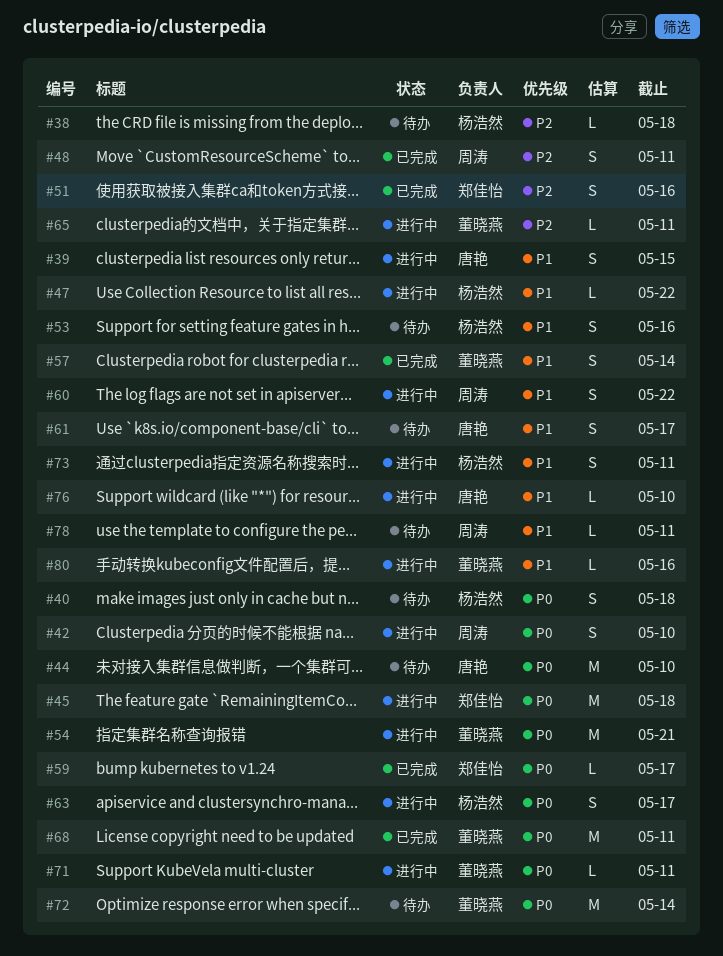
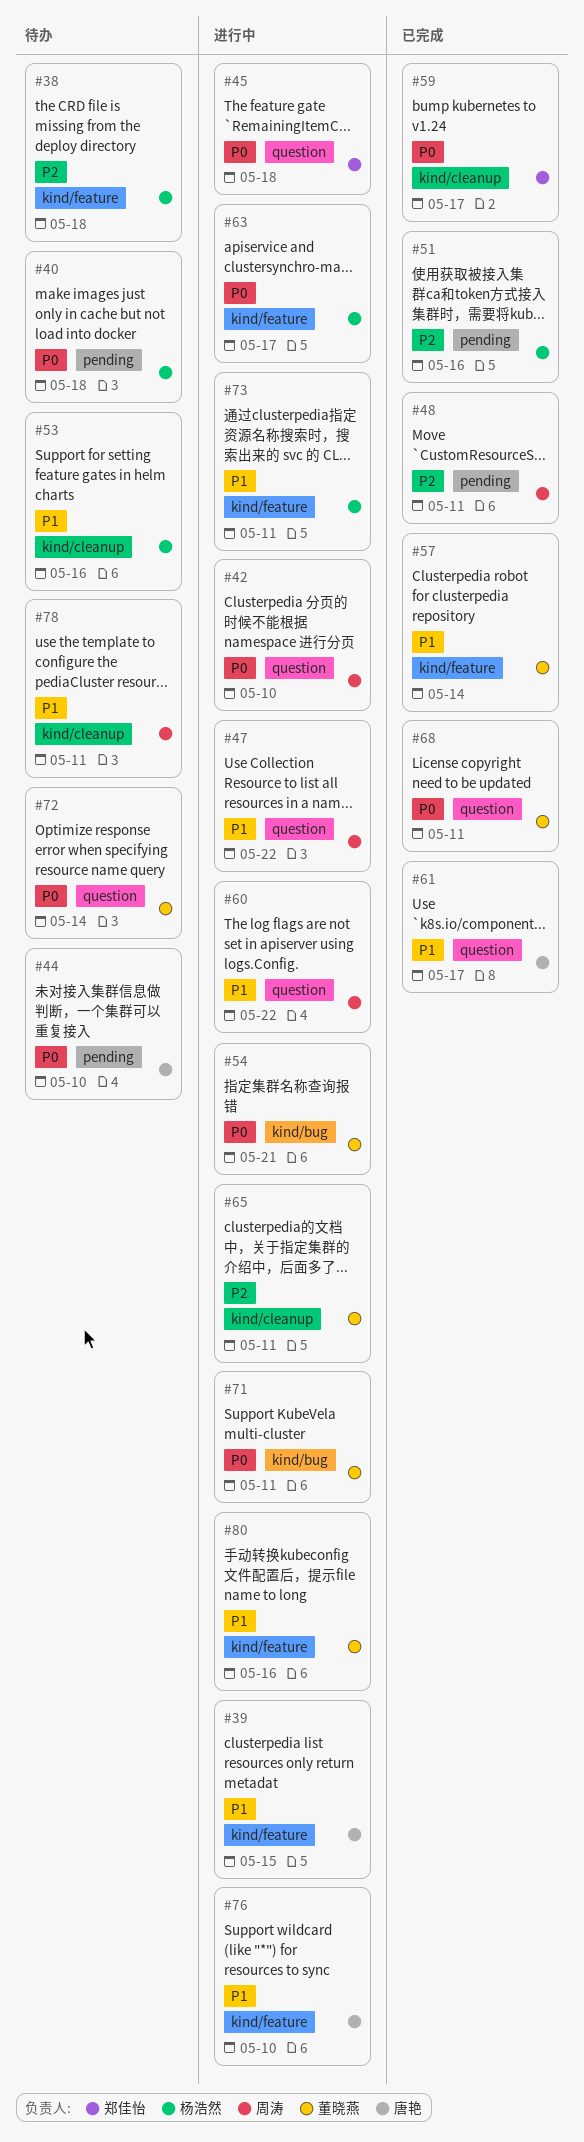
#47, owner: 杨浩然 -> 周涛
#51, owner: 郑佳怡 -> 杨浩然
#61, status: 待办 -> 已完成

